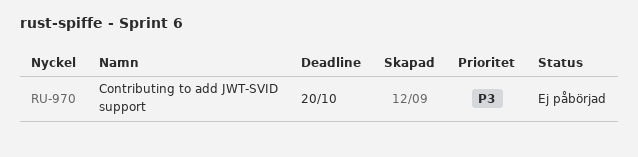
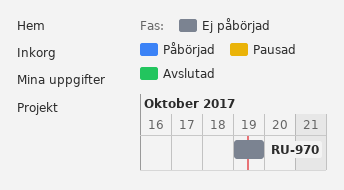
RU-970, due: Oct 20 -> Oct 19

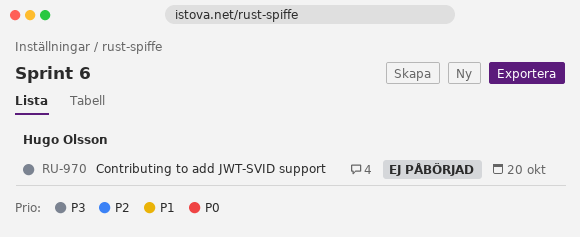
RU-970, due: Oct 19 -> Oct 20

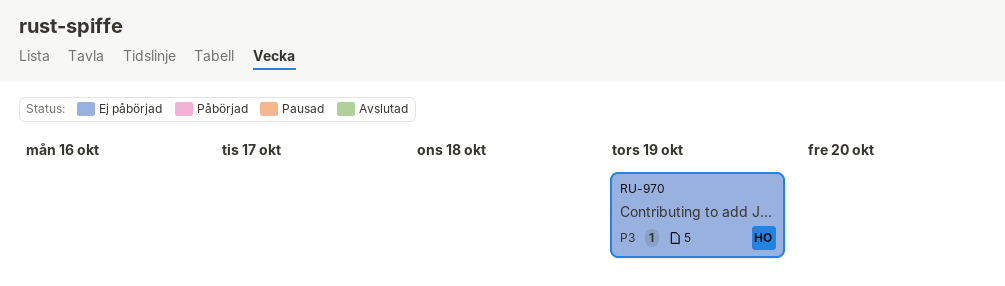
RU-970, due: Oct 20 -> Oct 19

